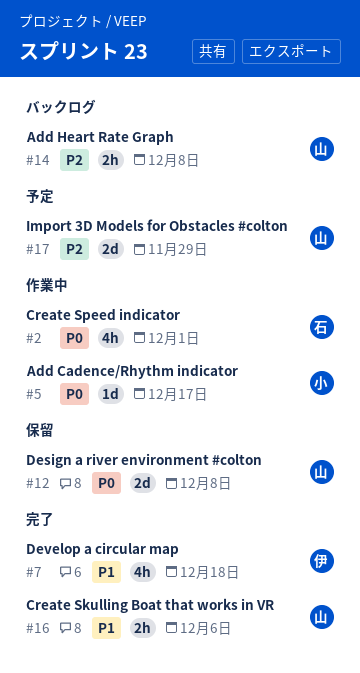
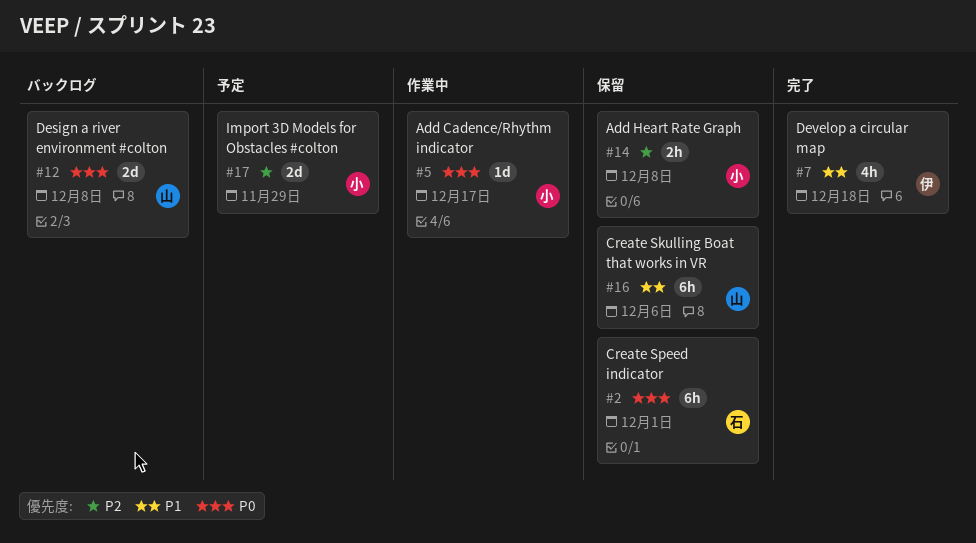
#2, status: 作業中 -> 保留
#2, estimate: 4h -> 6h
#12, status: 保留 -> バックログ
#14, status: バックログ -> 保留
#14, owner: 山 -> 小
#16, status: 完了 -> 保留
#16, estimate: 2h -> 6h
#17, owner: 山 -> 小

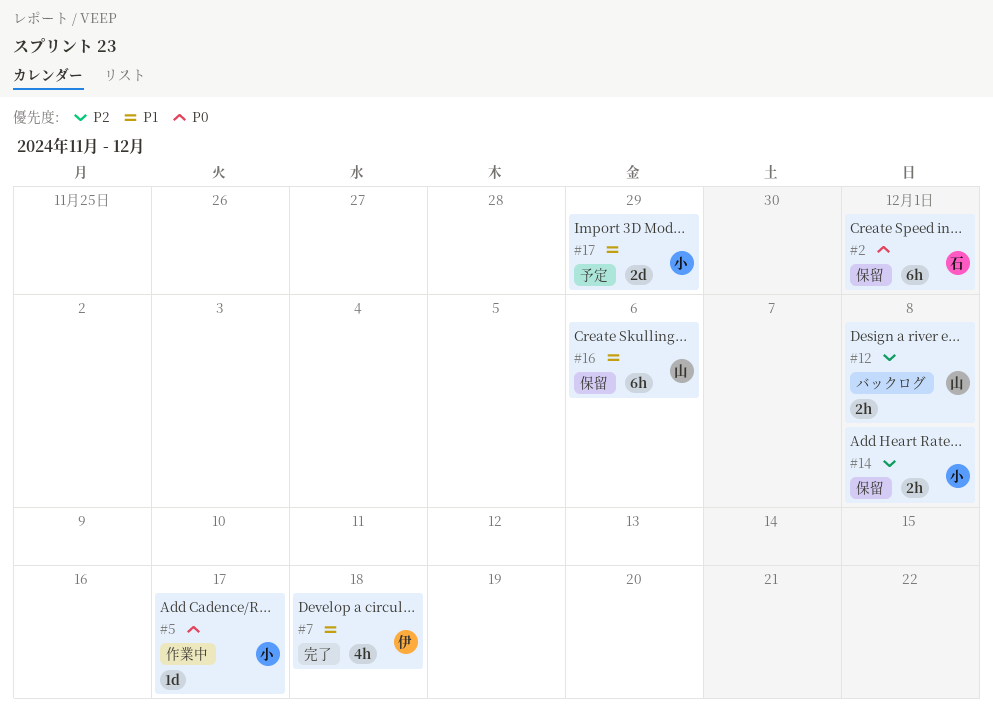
#12, priority: P0 -> P2
#12, estimate: 2d -> 2h
#17, priority: P2 -> P1

